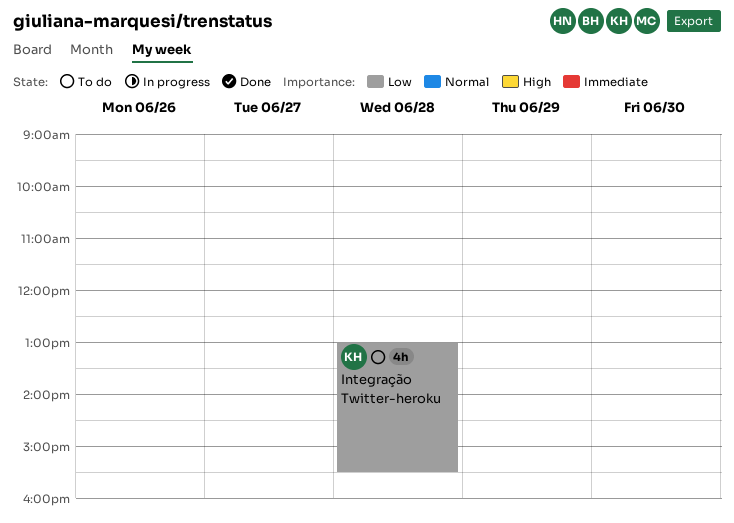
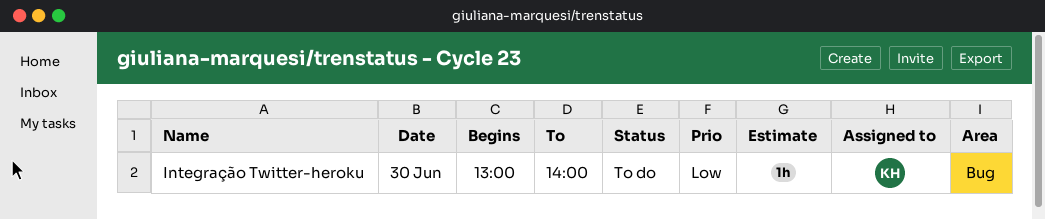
Integração Twitter-heroku, estimate: 4h -> 1h
Integração Twitter-heroku, day: Jun 28 -> Jun 30
Integração Twitter-heroku, ends: 15:30 -> 14:00

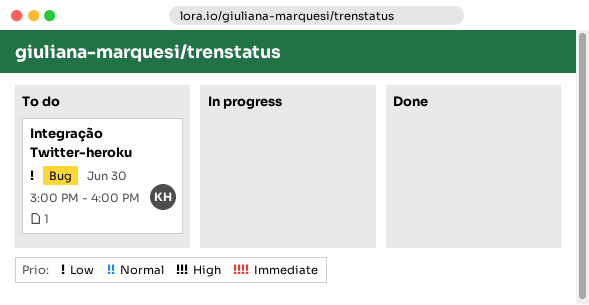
Integração Twitter-heroku, begins: 13:00 -> 15:00
Integração Twitter-heroku, ends: 14:00 -> 16:00

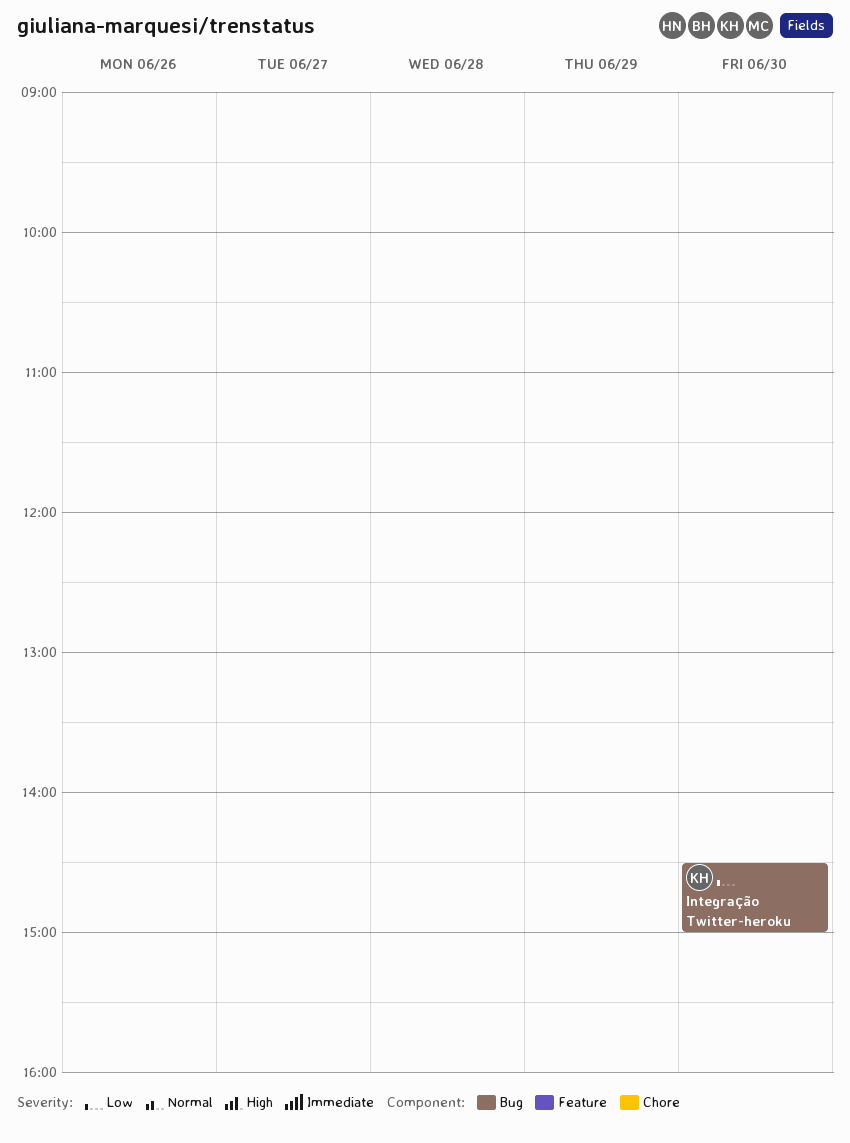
Integração Twitter-heroku, begins: 15:00 -> 14:30
Integração Twitter-heroku, ends: 16:00 -> 15:00

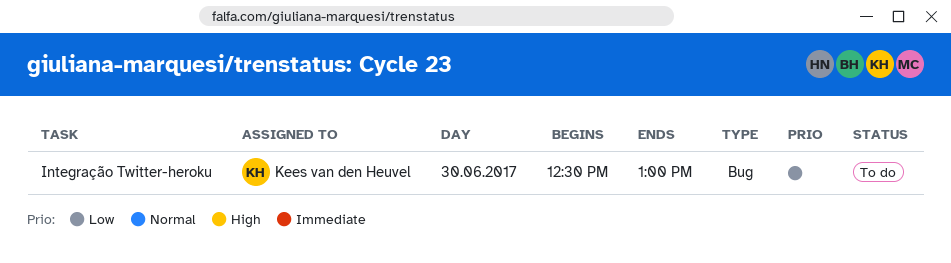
Integração Twitter-heroku, begins: 14:30 -> 12:30
Integração Twitter-heroku, ends: 15:00 -> 13:00

